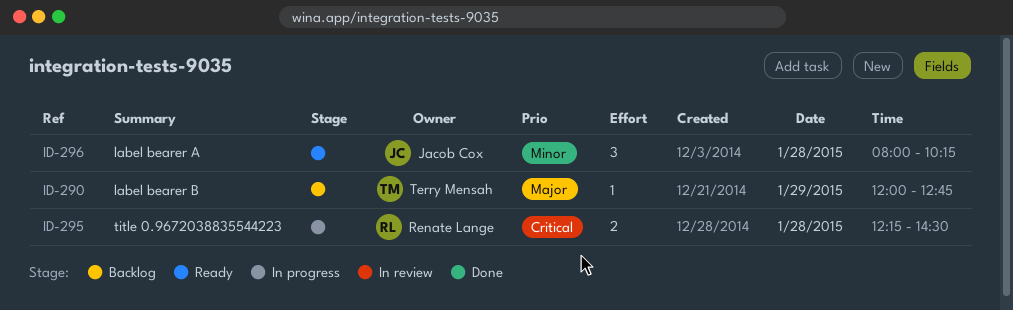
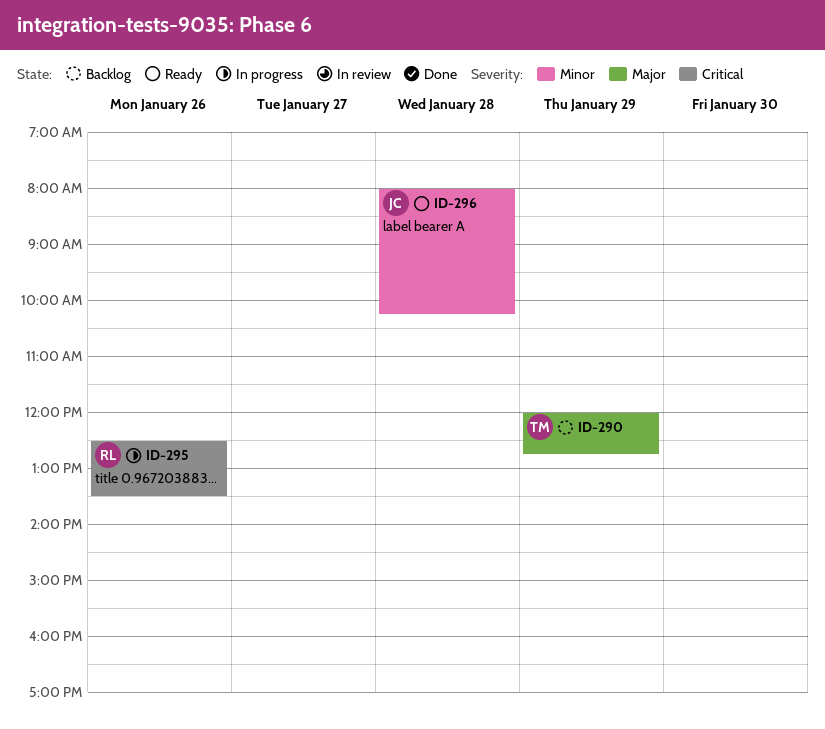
ID-295, day: Jan 28 -> Jan 26
ID-295, begins: 12:15 -> 12:30
ID-295, ends: 14:30 -> 13:30

